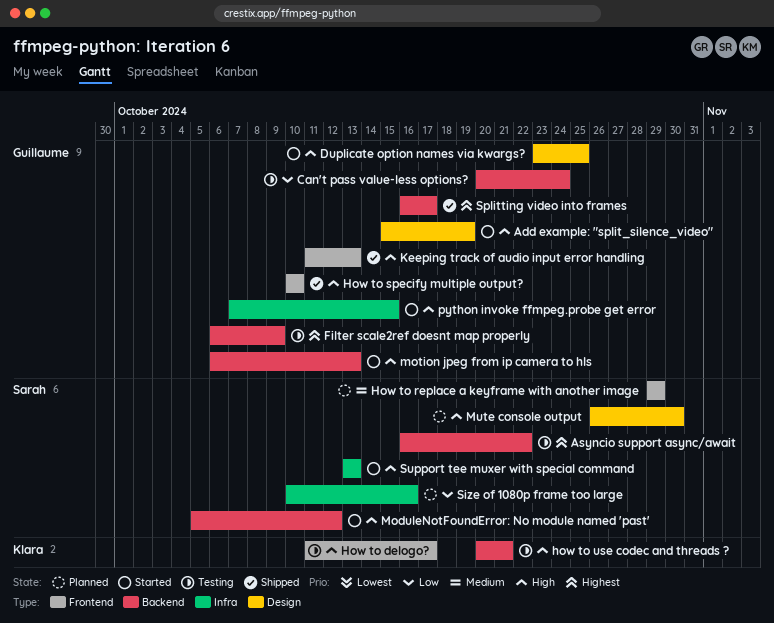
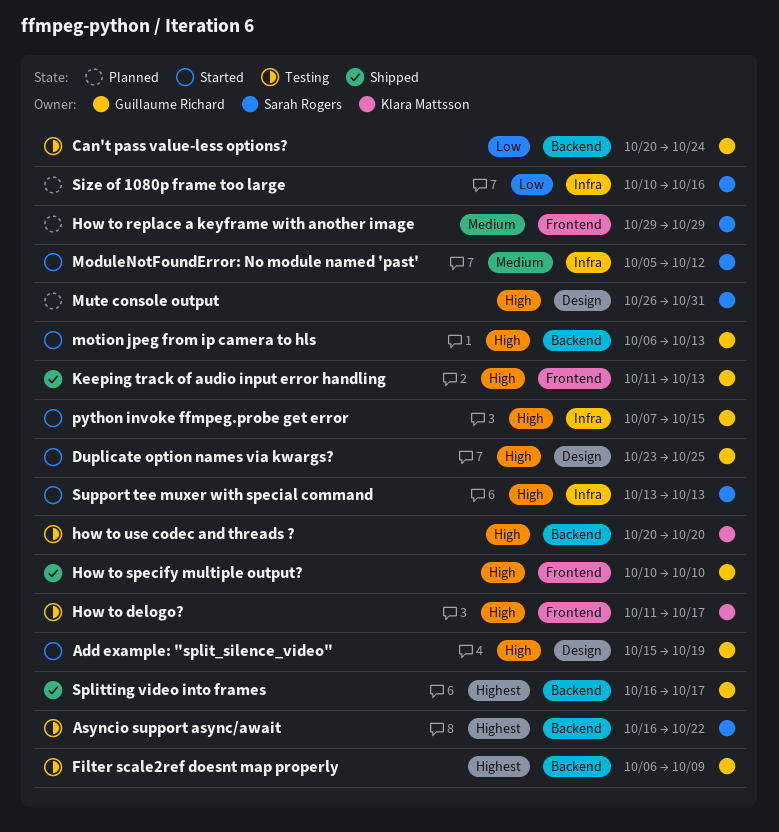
how to use codec and threads ?, due: Oct 21 -> Oct 20
ModuleNotFoundError: No module named 'past', priority: High -> Medium
ModuleNotFoundError: No module named 'past', label: Backend -> Infra
Mute console output, due: Oct 30 -> Oct 31

